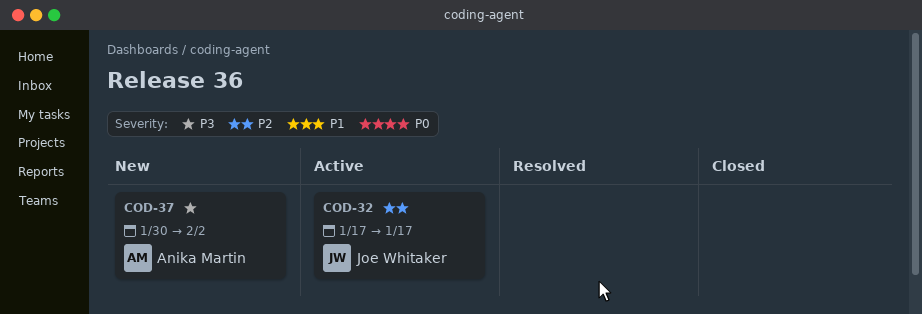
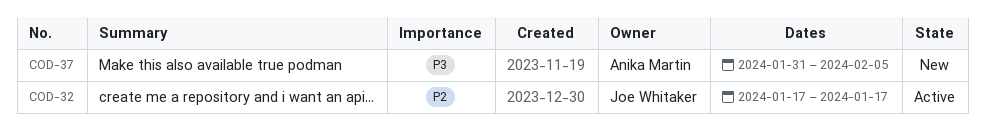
COD-37, start: Jan 30 -> Jan 31
COD-37, due: Feb 2 -> Feb 5

